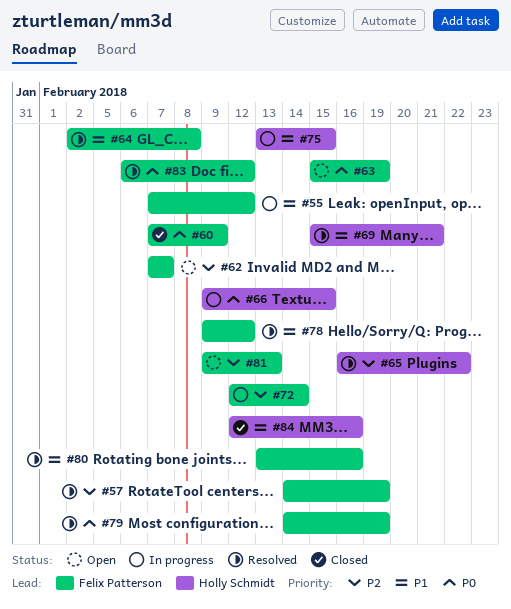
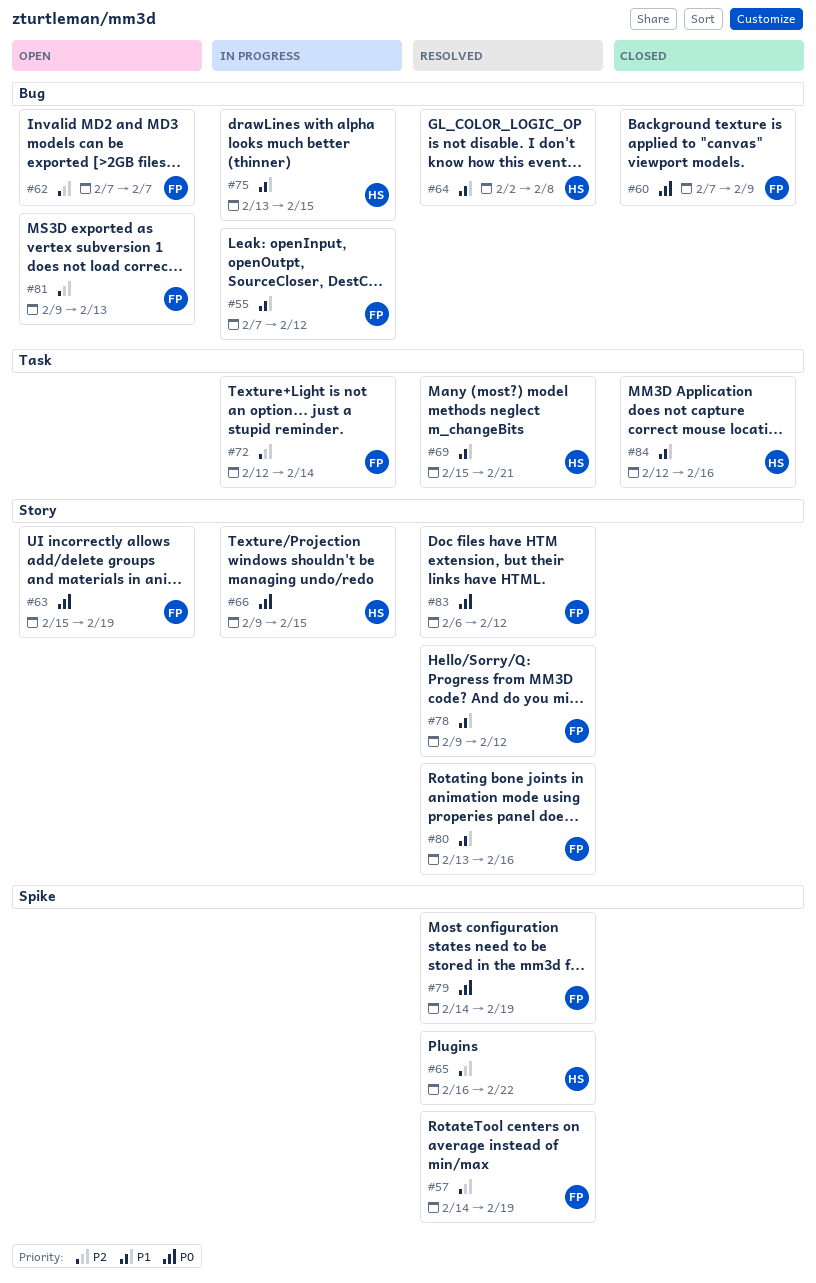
#64, owner: Felix Patterson -> Holly Schmidt

